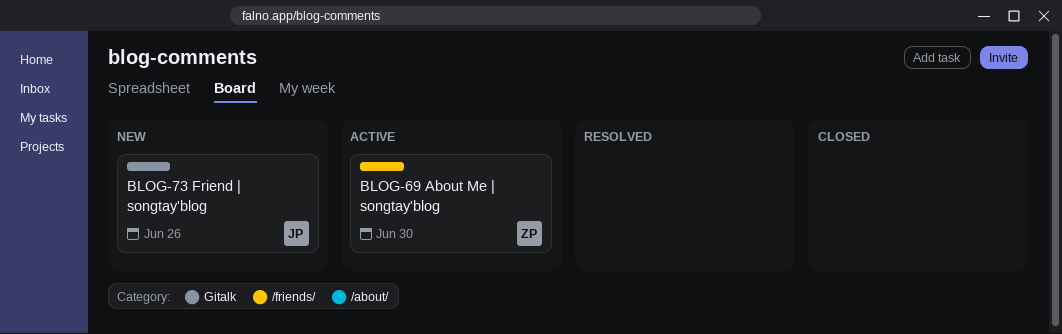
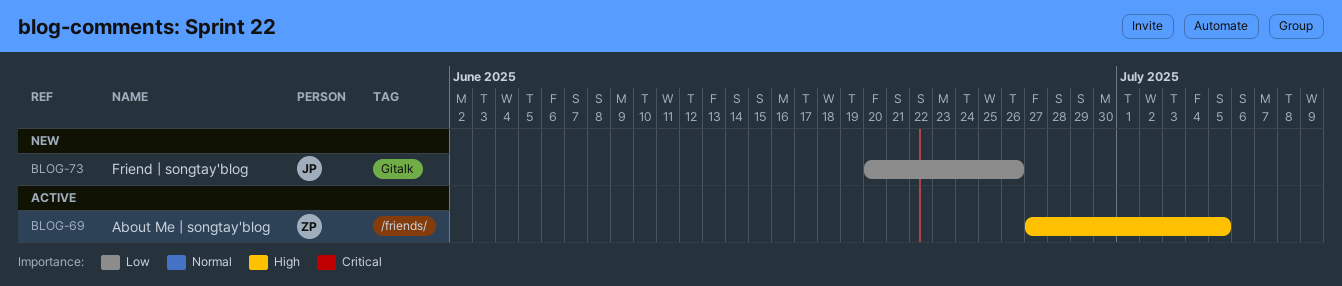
BLOG-69, due: Jun 30 -> Jul 5

